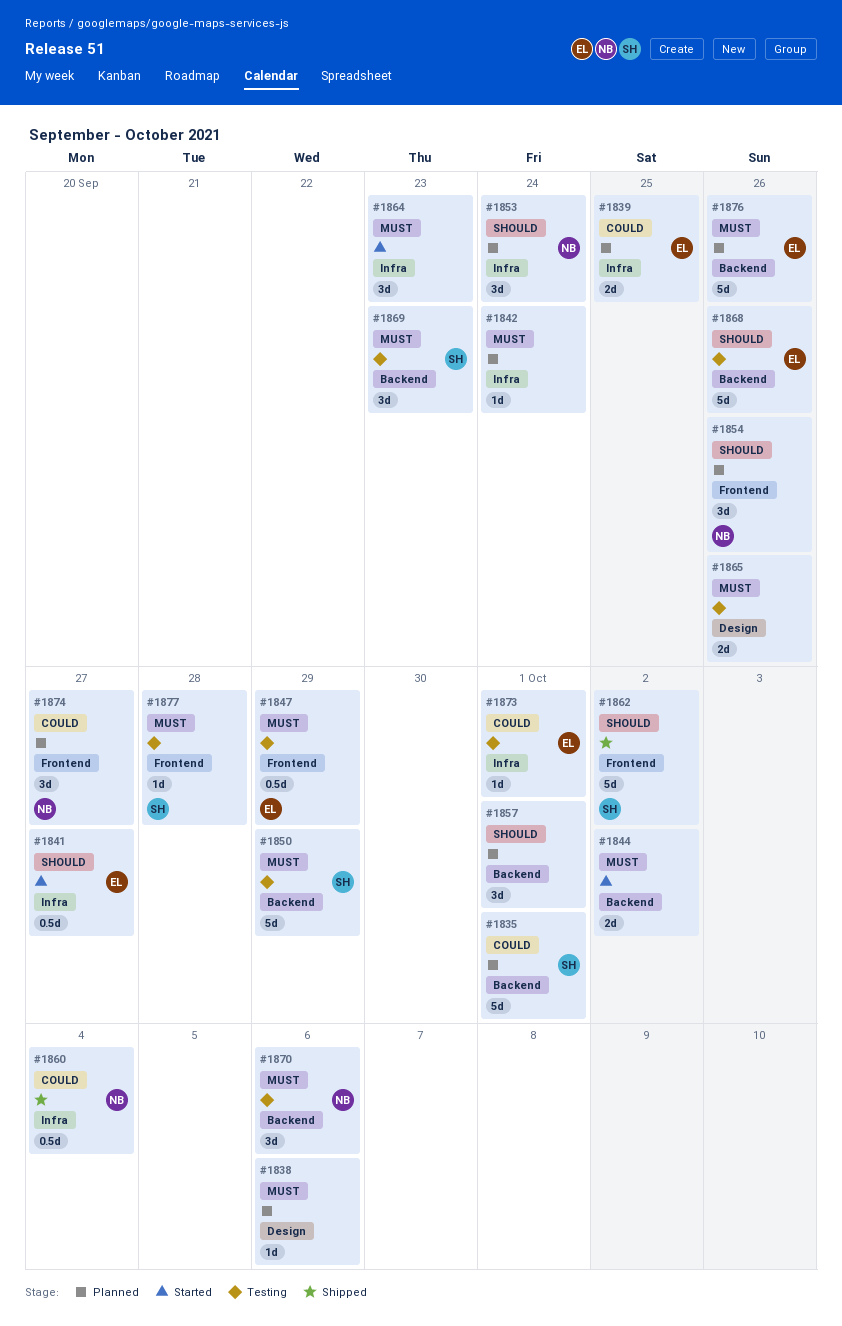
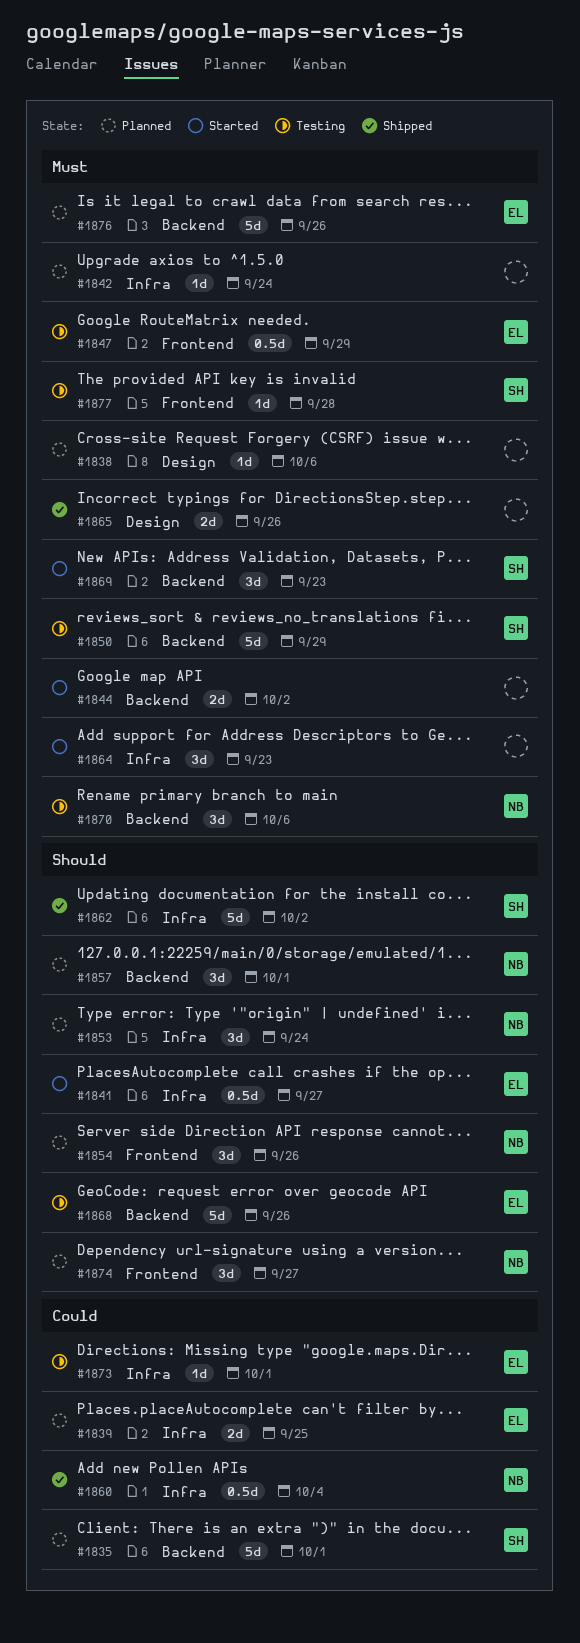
#1857, owner: none -> NB
#1862, label: Frontend -> Infra
#1865, status: Testing -> Shipped
#1869, status: Testing -> Started
#1874, priority: Could -> Should

